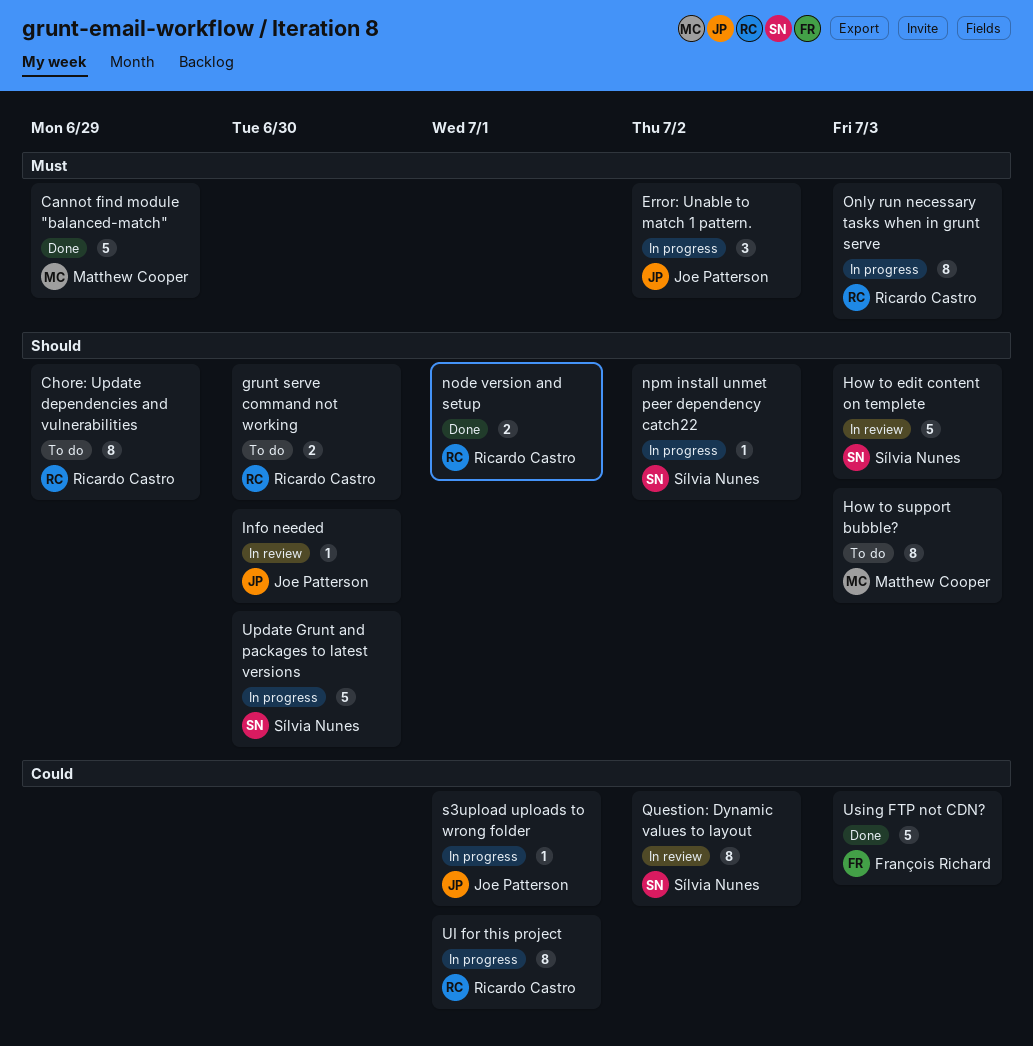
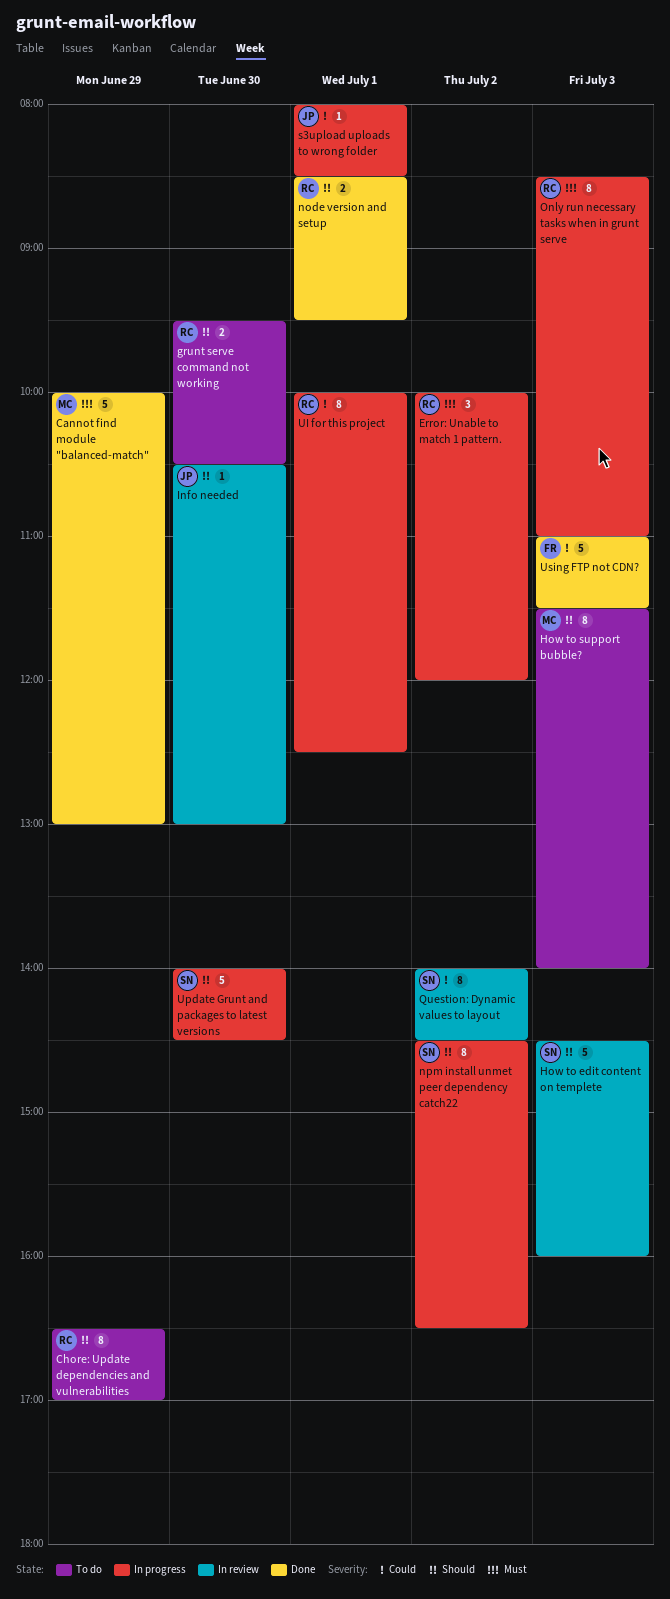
Error: Unable to match 1 pattern., owner: Joe Patterson -> Ricardo Castro
npm install unmet peer dependency catch22, estimate: 1 -> 8

